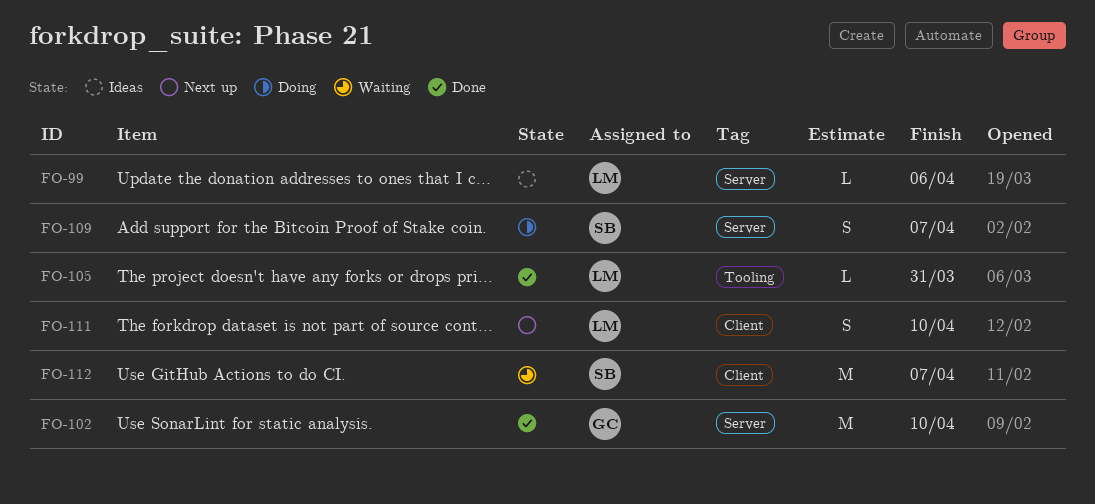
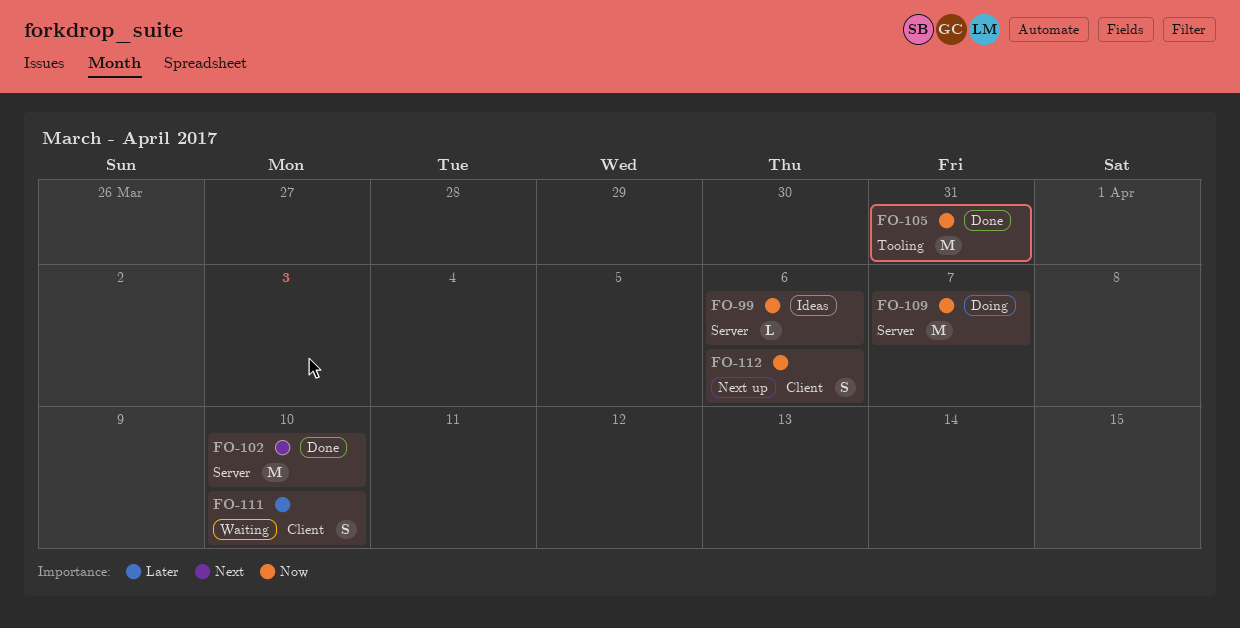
FO-105, estimate: L -> M
FO-109, estimate: S -> M
FO-111, status: Next up -> Waiting
FO-112, status: Waiting -> Next up
FO-112, estimate: M -> S
FO-112, due: Apr 7 -> Apr 6

